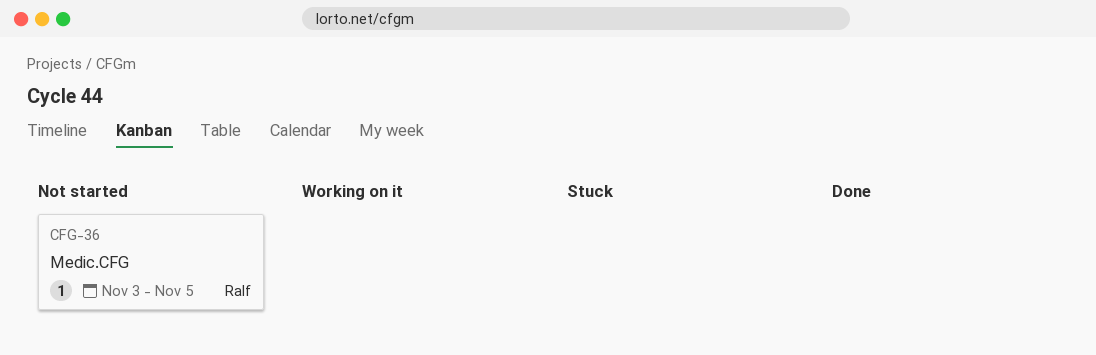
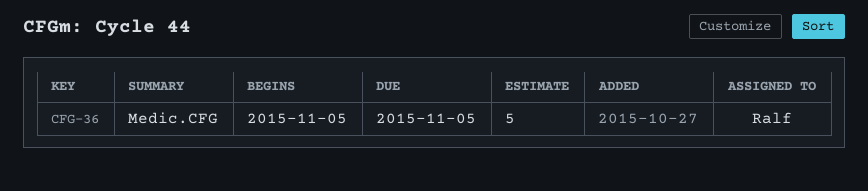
CFG-36, estimate: 1 -> 5
CFG-36, start: Nov 3 -> Nov 5

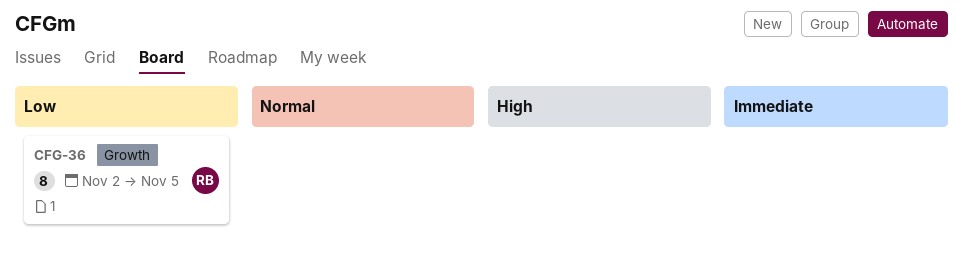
CFG-36, estimate: 5 -> 8
CFG-36, start: Nov 5 -> Nov 2

